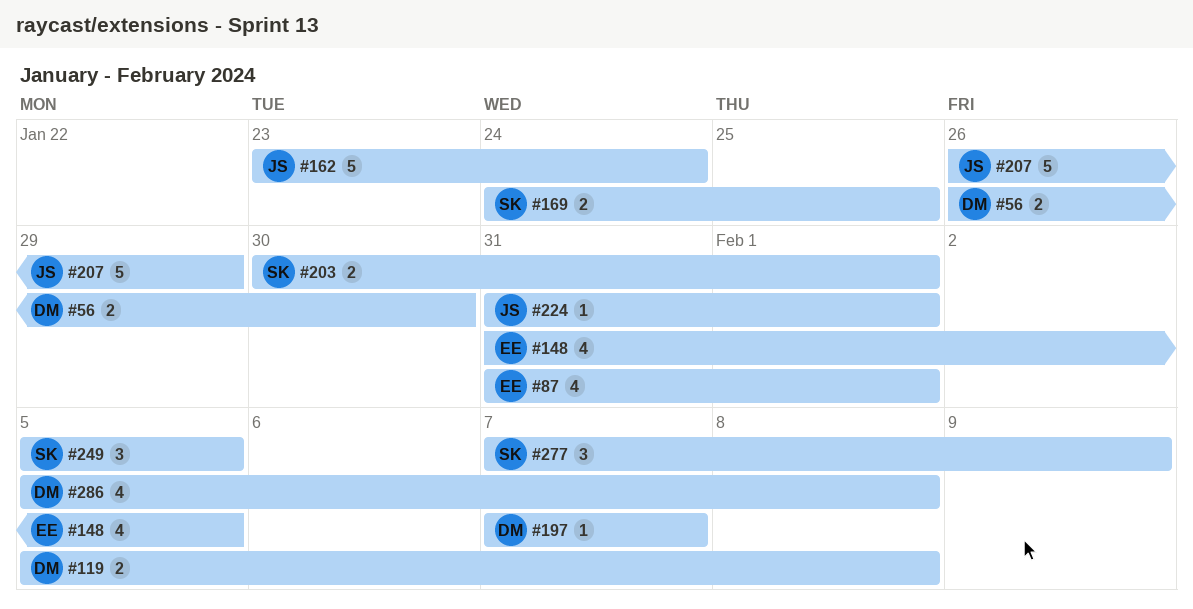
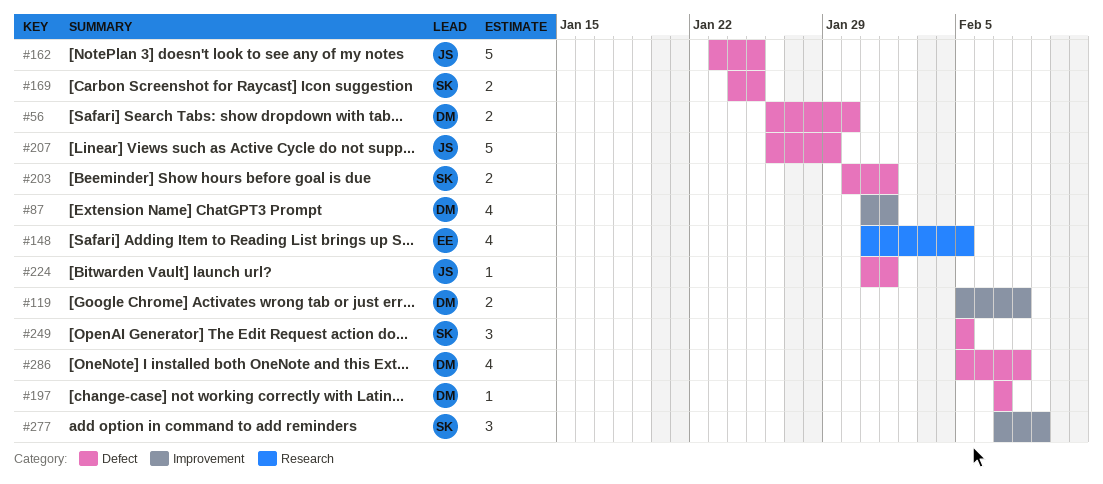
#87, owner: EE -> DM
#162, due: Jan 24 -> Jan 25

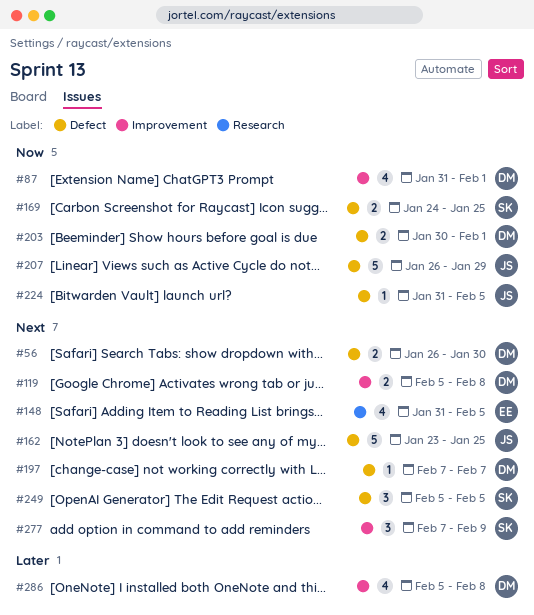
#203, owner: SK -> DM
#224, due: Feb 1 -> Feb 5
#286, label: Defect -> Improvement

